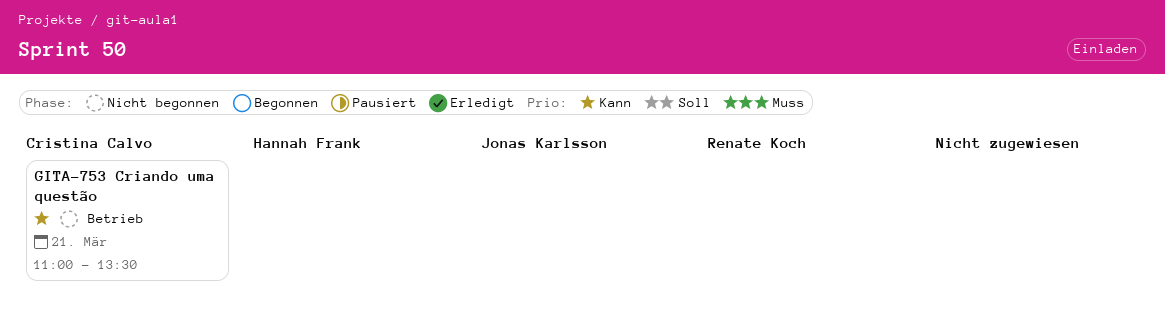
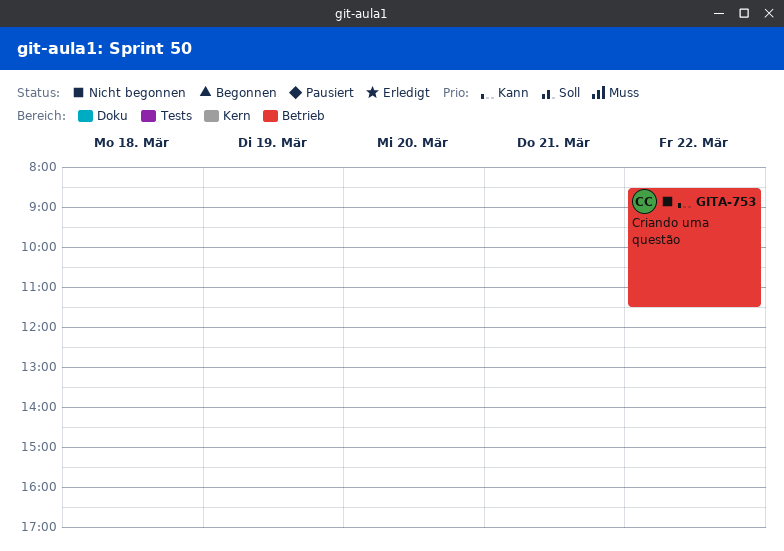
GITA-753, day: Mar 21 -> Mar 22
GITA-753, begins: 11:00 -> 08:30
GITA-753, ends: 13:30 -> 11:30

